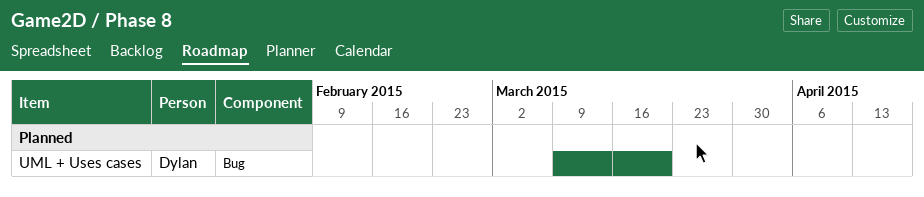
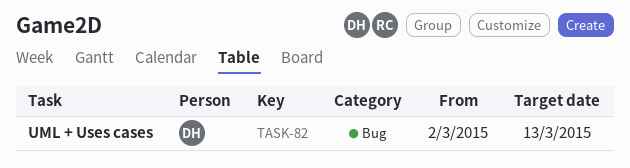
UML + Uses cases, start: Mar 9 -> Mar 2
UML + Uses cases, due: Mar 20 -> Mar 13

